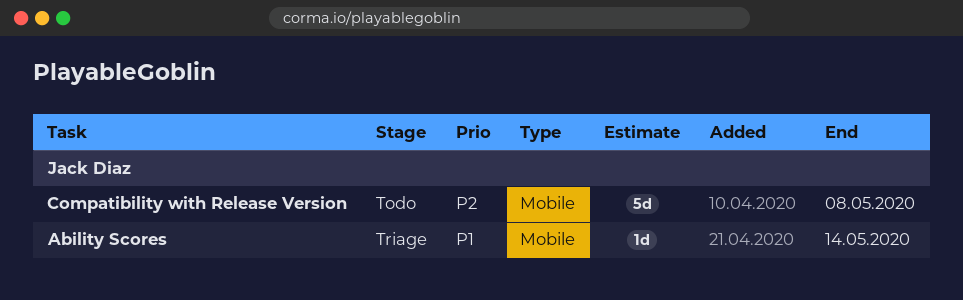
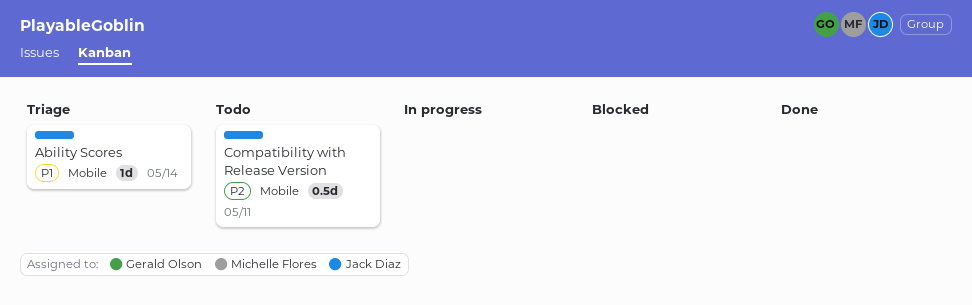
Compatibility with Release Version, estimate: 5d -> 0.5d
Compatibility with Release Version, due: May 8 -> May 11

